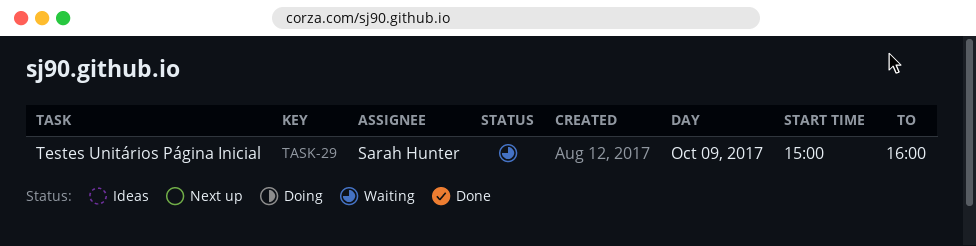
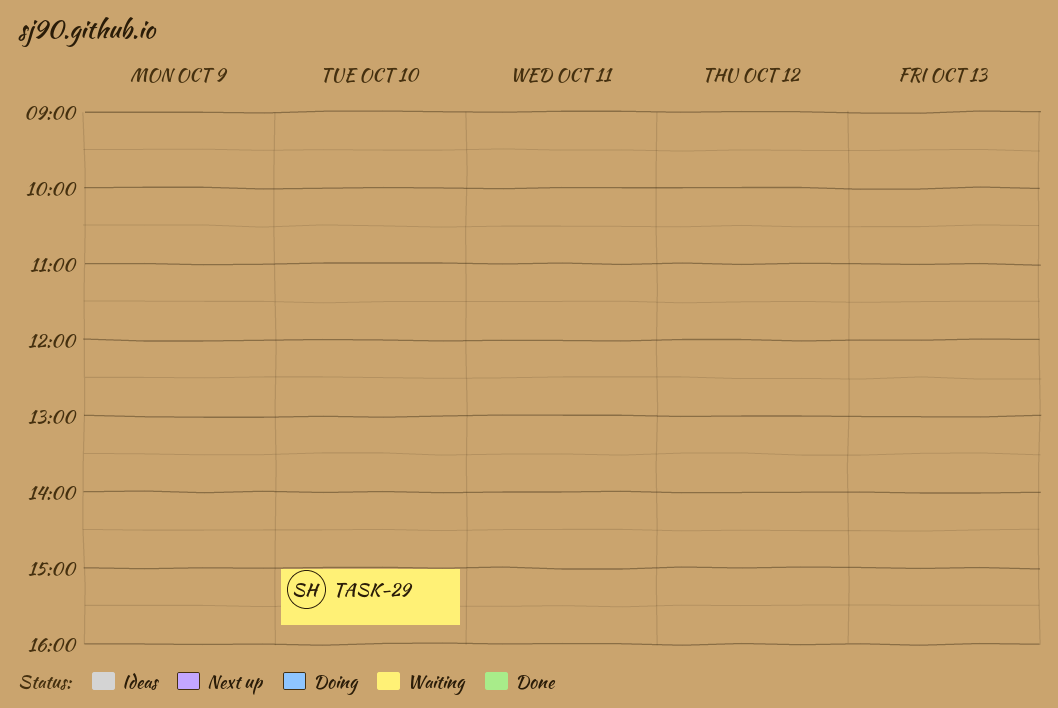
TASK-29, day: Oct 9 -> Oct 10
TASK-29, ends: 16:00 -> 15:45

